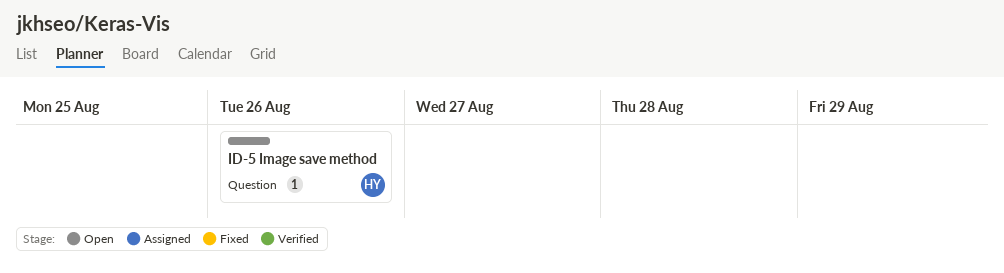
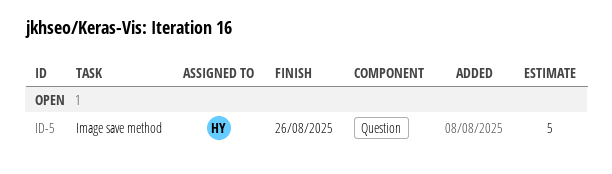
ID-5, estimate: 1 -> 5

